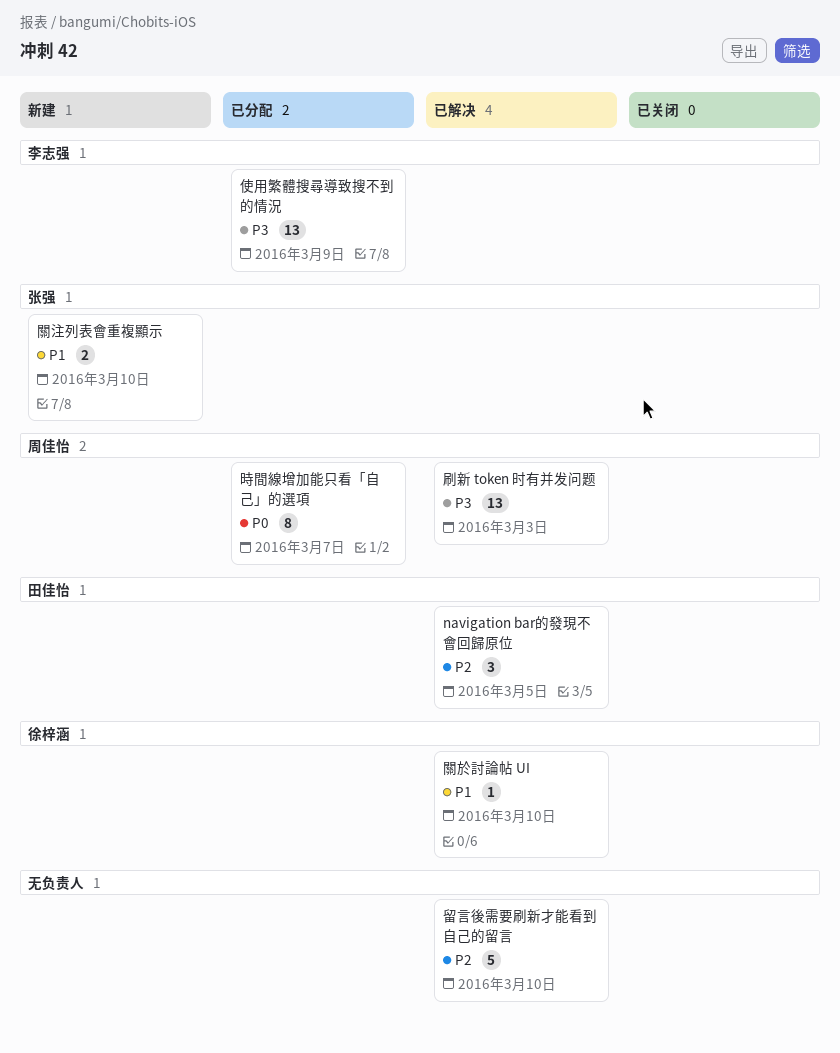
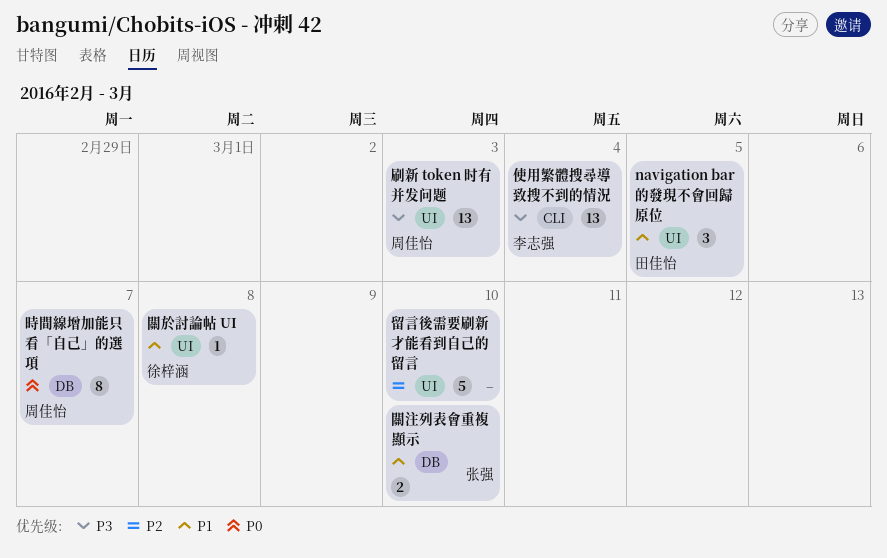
navigation bar的發現不會回歸原位, priority: P2 -> P1
使用繁體搜尋導致搜不到的情況, due: Mar 9 -> Mar 4
關於討論帖 UI, due: Mar 10 -> Mar 8

